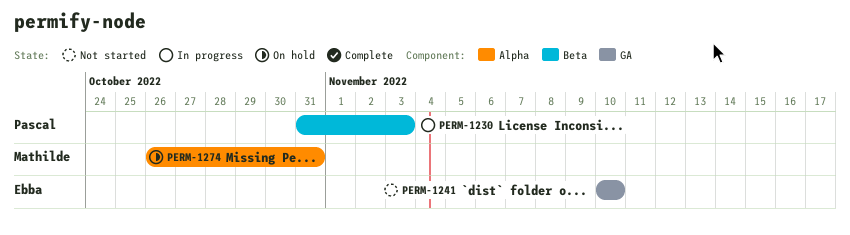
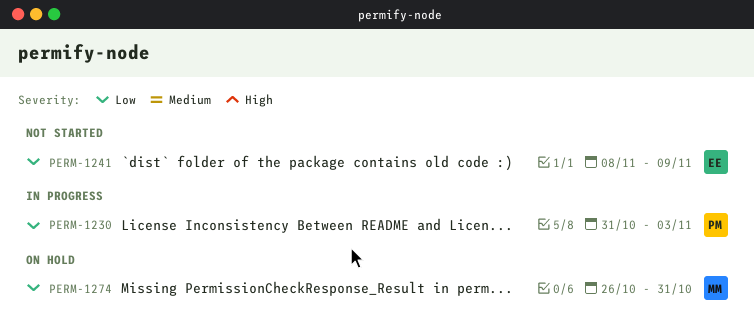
PERM-1241, start: Nov 10 -> Nov 8
PERM-1241, due: Nov 10 -> Nov 9

